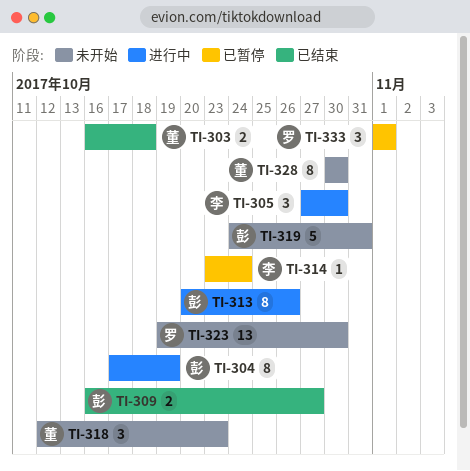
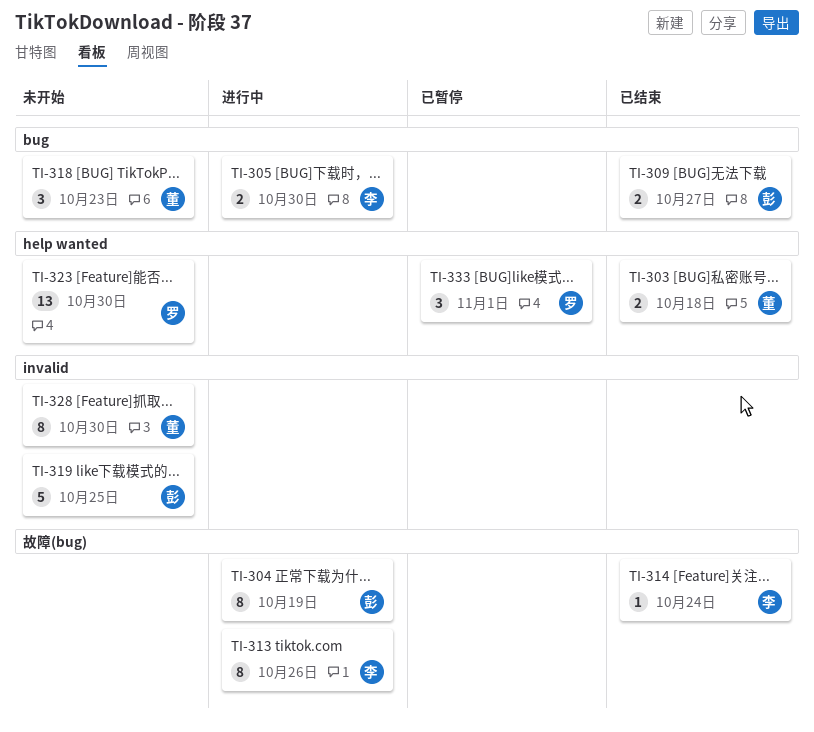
TI-305, estimate: 3 -> 2
TI-313, owner: 彭 -> 李
TI-314, status: 已暂停 -> 已结束
TI-319, due: Oct 31 -> Oct 25

